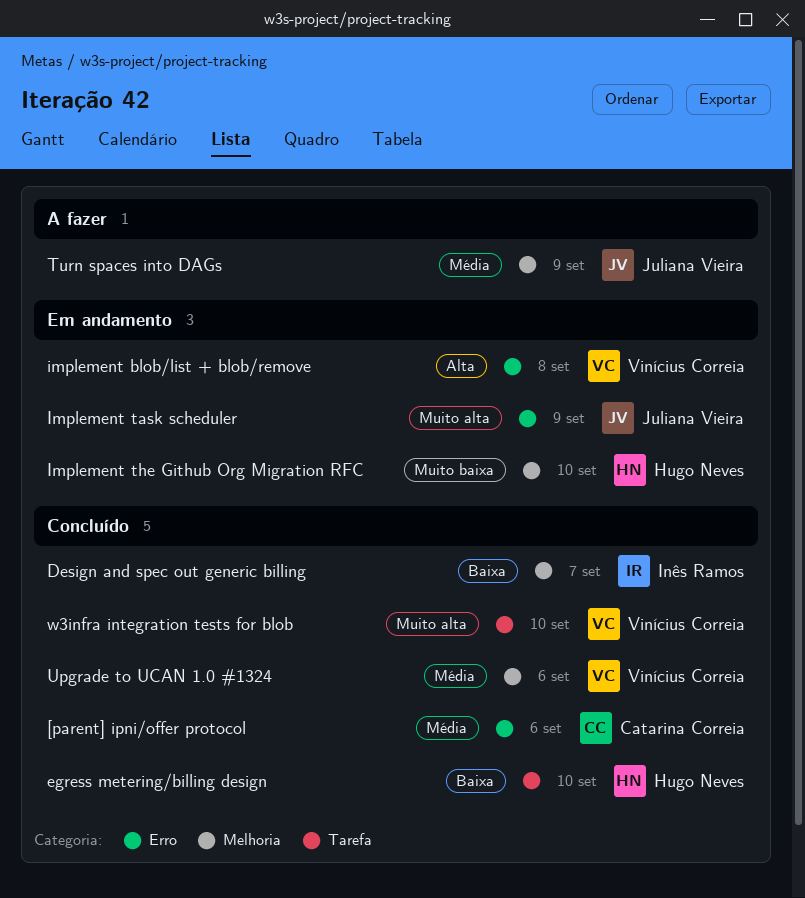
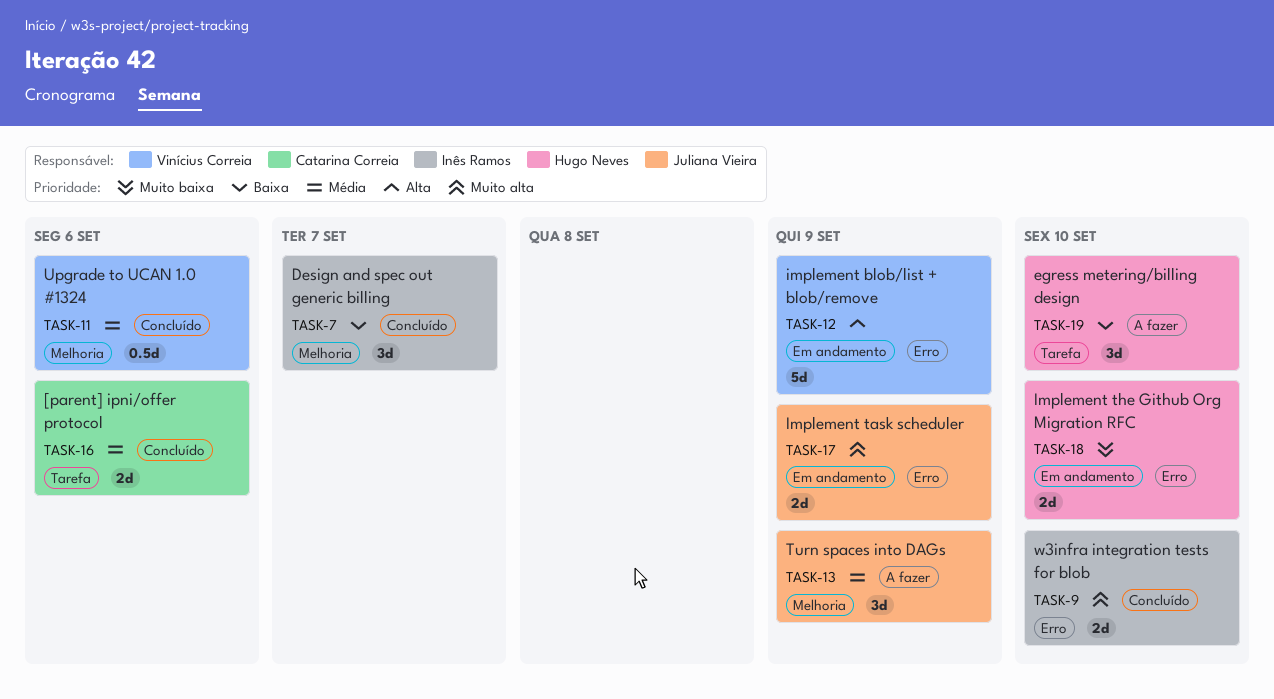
[parent] ipni/offer protocol, label: Erro -> Tarefa
egress metering/billing design, status: Concluído -> A fazer
implement blob/list + blob/remove, due: Sep 8 -> Sep 9
Implement the Github Org Migration RFC, label: Melhoria -> Erro
w3infra integration tests for blob, owner: Vinícius Correia -> Inês Ramos
w3infra integration tests for blob, label: Tarefa -> Erro

